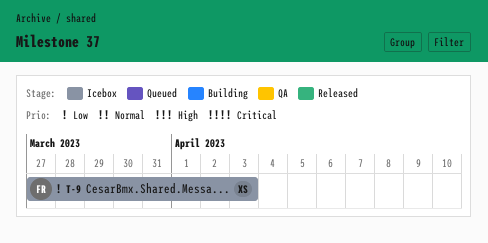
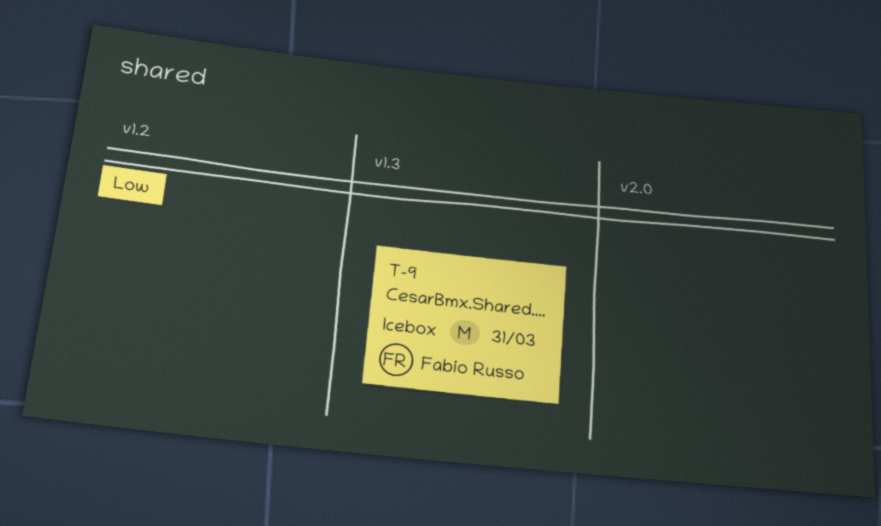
T-9, estimate: XS -> M
T-9, due: Apr 3 -> Mar 31

